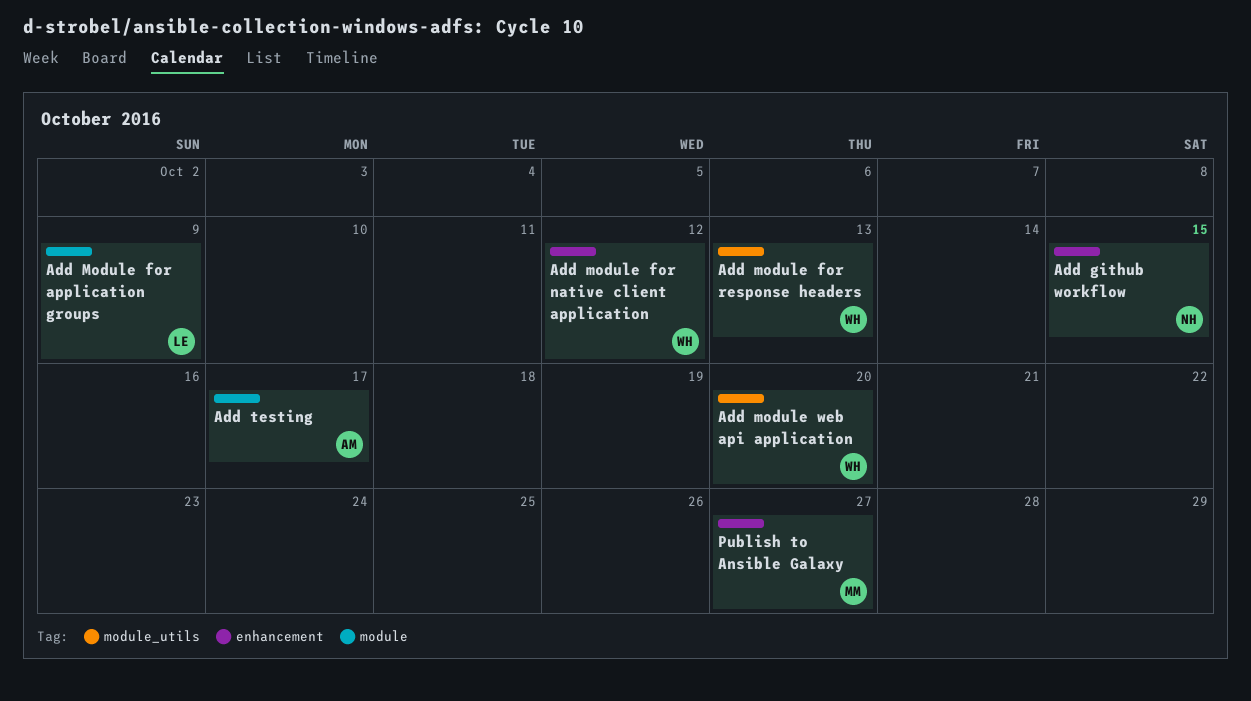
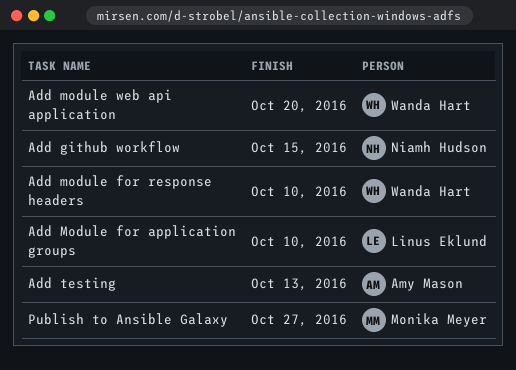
Add Module for application groups, due: Oct 9 -> Oct 10
Add module for native client application: present -> none
Add module for response headers, due: Oct 13 -> Oct 10
Add testing, due: Oct 17 -> Oct 13

